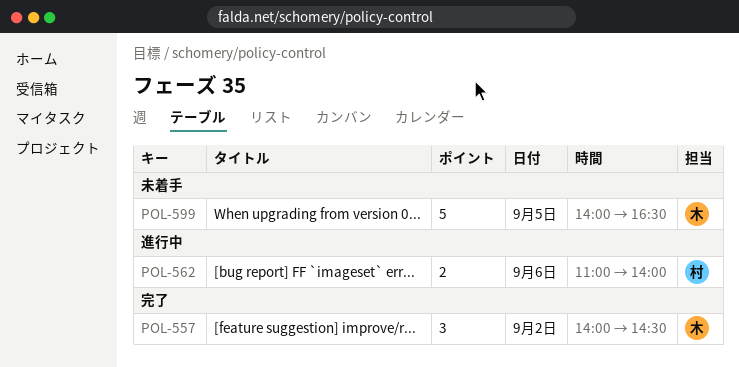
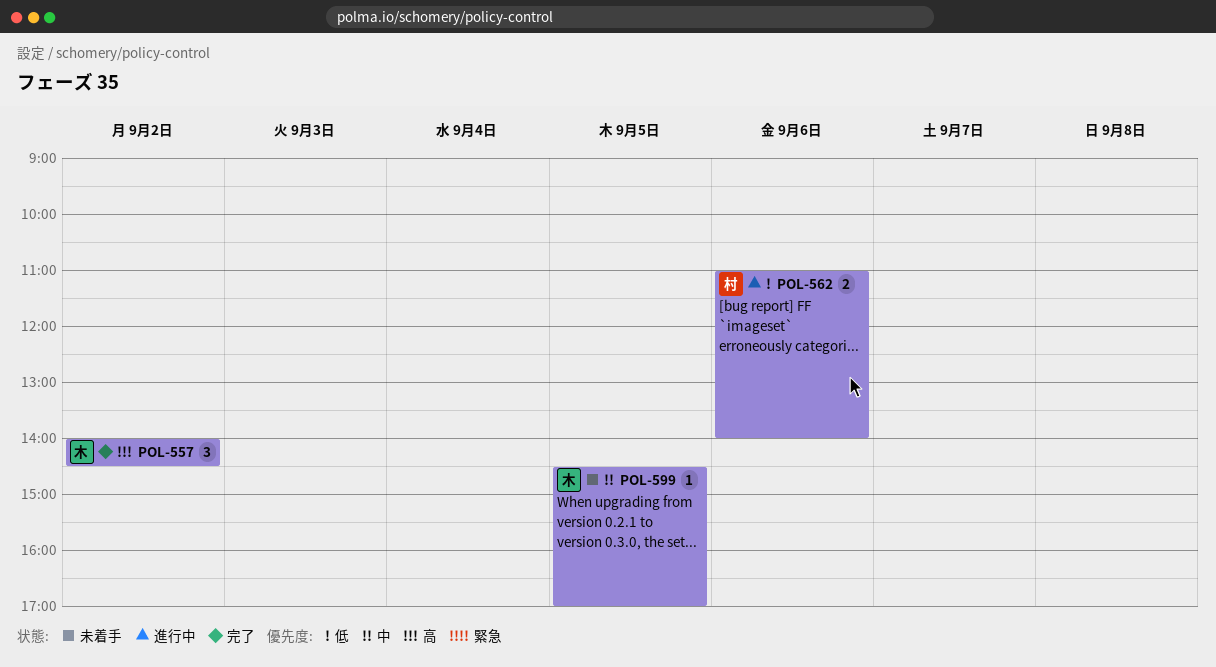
POL-599, estimate: 5 -> 1
POL-599, begins: 14:00 -> 14:30
POL-599, ends: 16:30 -> 17:00

